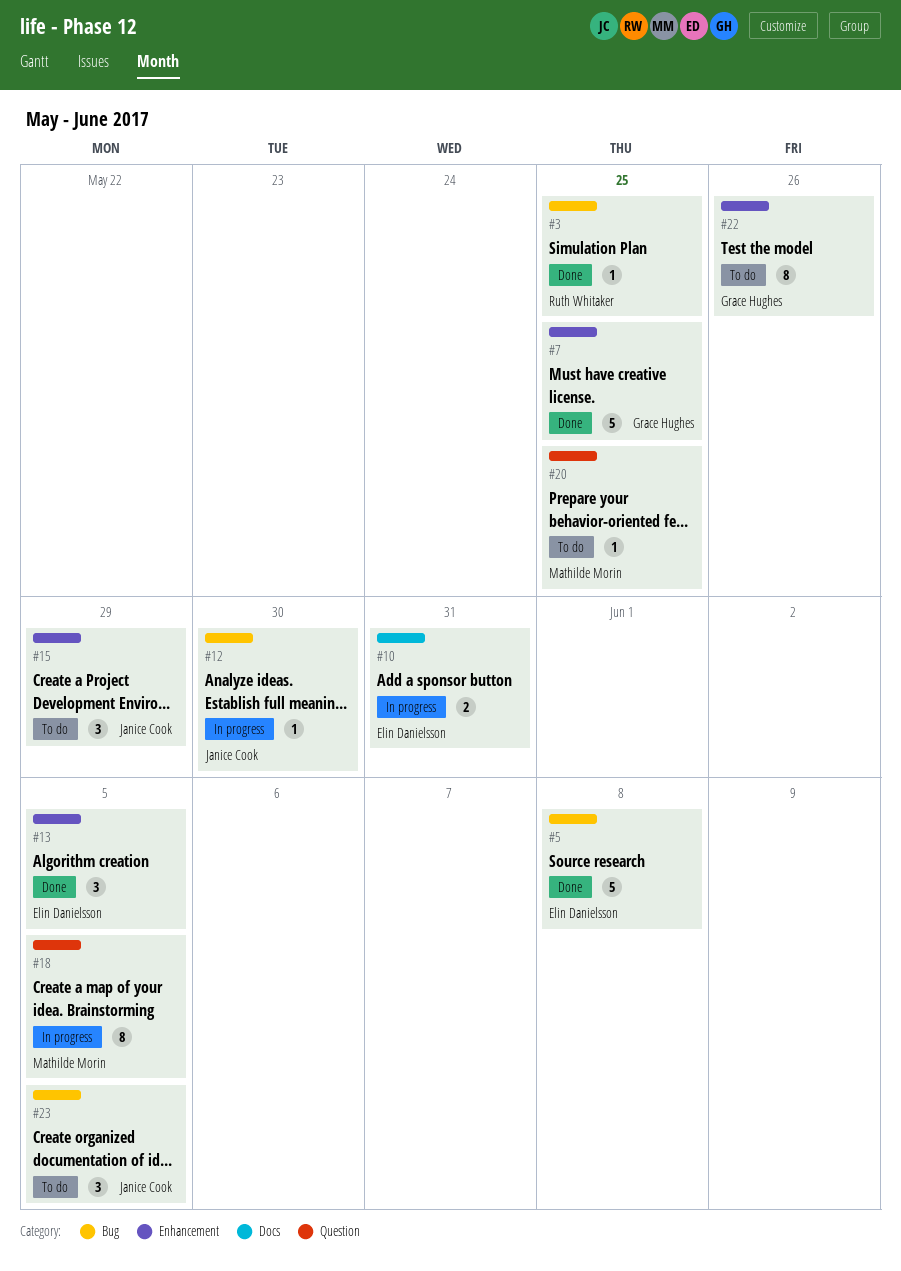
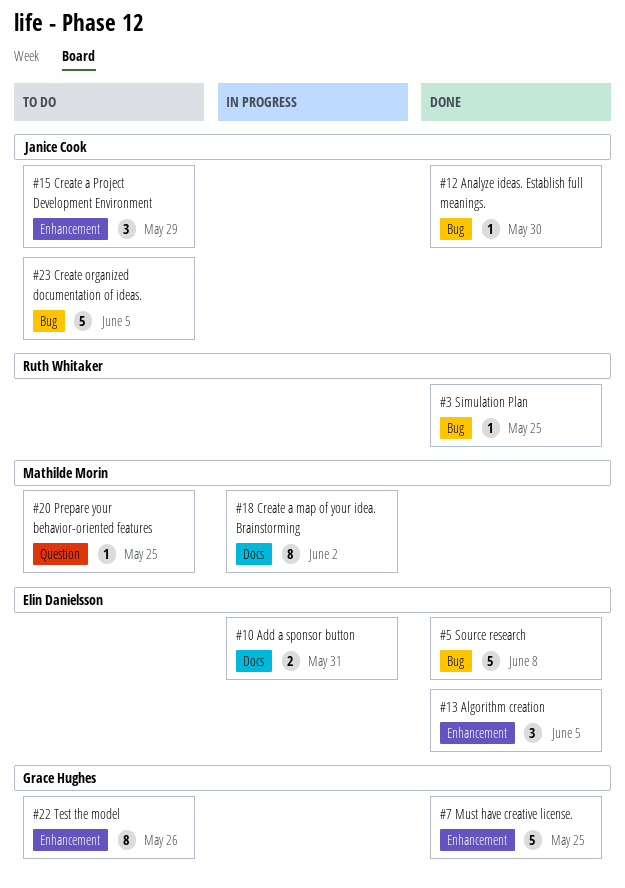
#12, status: In progress -> Done
#18, label: Question -> Docs
#18, due: Jun 5 -> Jun 2
#23, estimate: 3 -> 5

